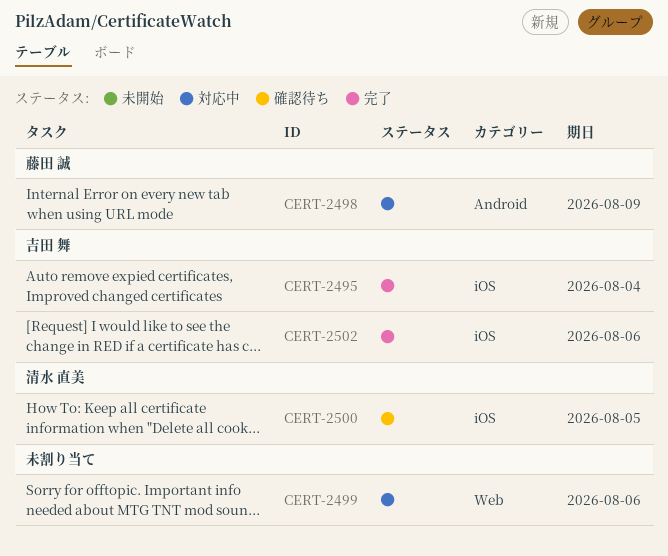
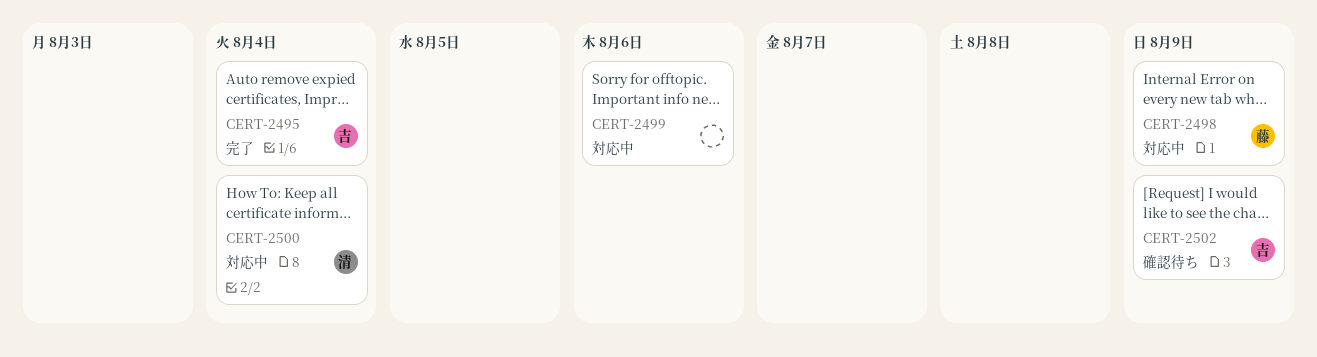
CERT-2500, status: 確認待ち -> 対応中
CERT-2500, due: Aug 5 -> Aug 4
CERT-2502, status: 完了 -> 確認待ち
CERT-2502, due: Aug 6 -> Aug 9

